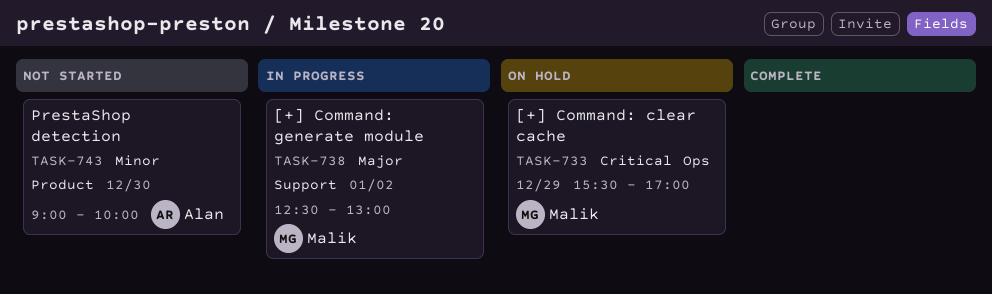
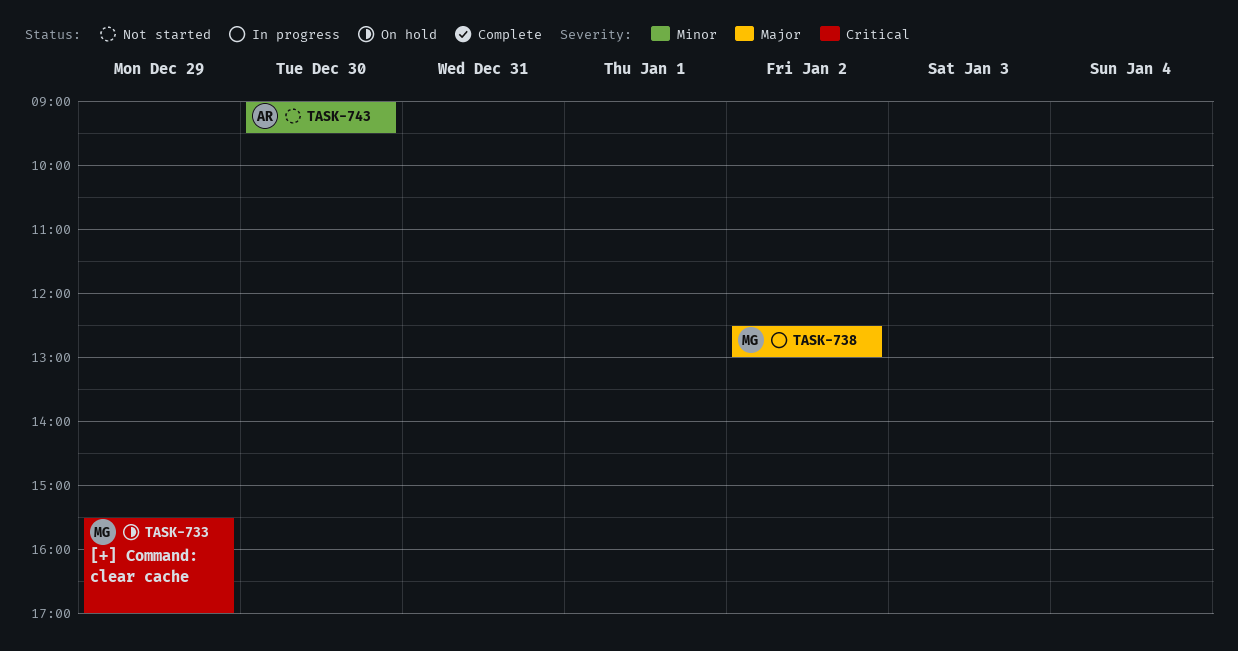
TASK-743, ends: 10:00 -> 09:30

